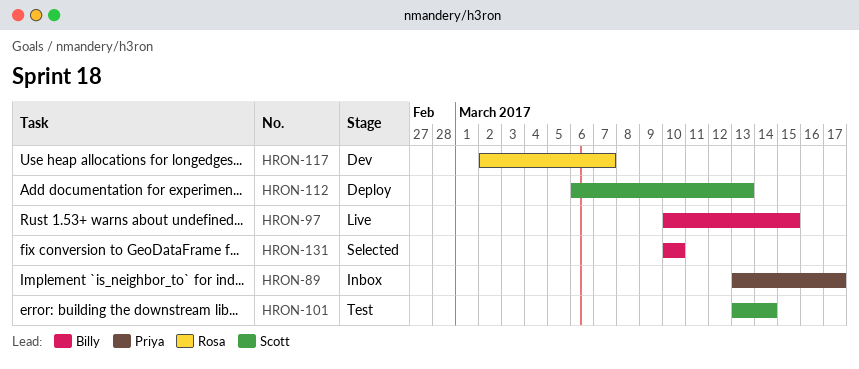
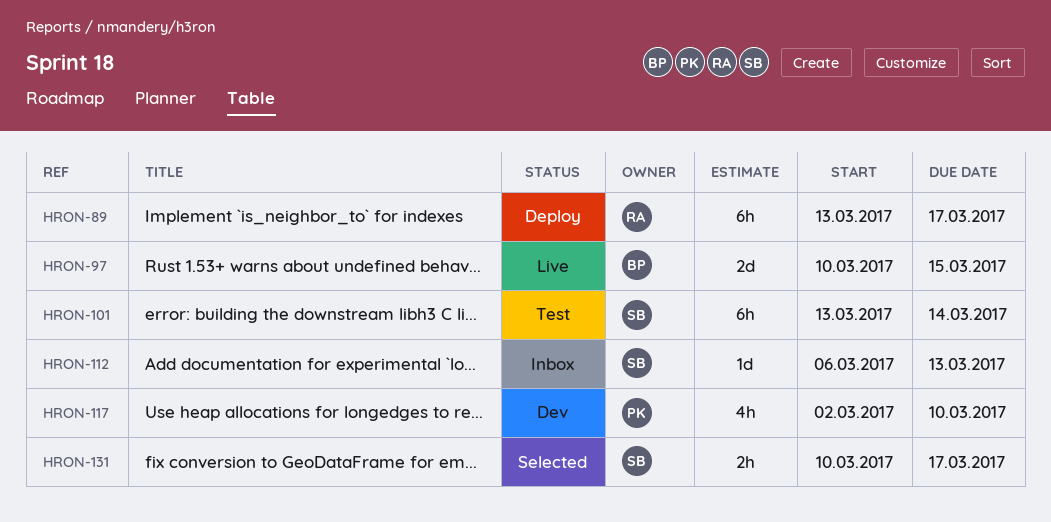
HRON-89, status: Inbox -> Deploy
HRON-89, owner: Priya -> Rosa
HRON-112, status: Deploy -> Inbox
HRON-117, owner: Rosa -> Priya
HRON-117, due: Mar 7 -> Mar 10
HRON-131, owner: Billy -> Scott
HRON-131, due: Mar 10 -> Mar 17

